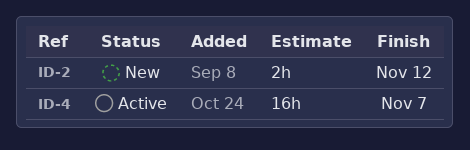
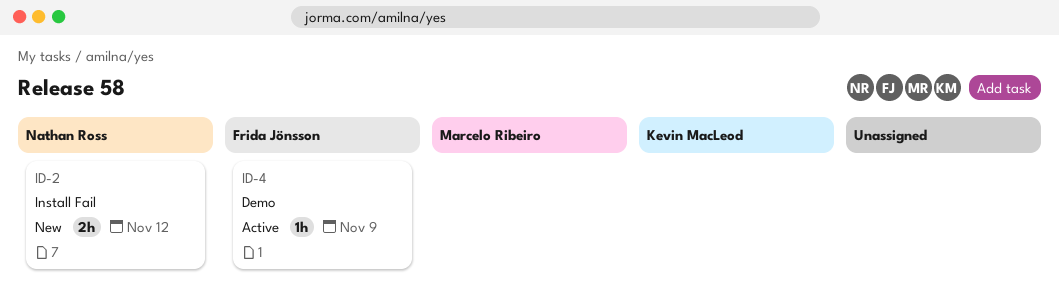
ID-4, estimate: 16h -> 1h
ID-4, due: Nov 7 -> Nov 9

